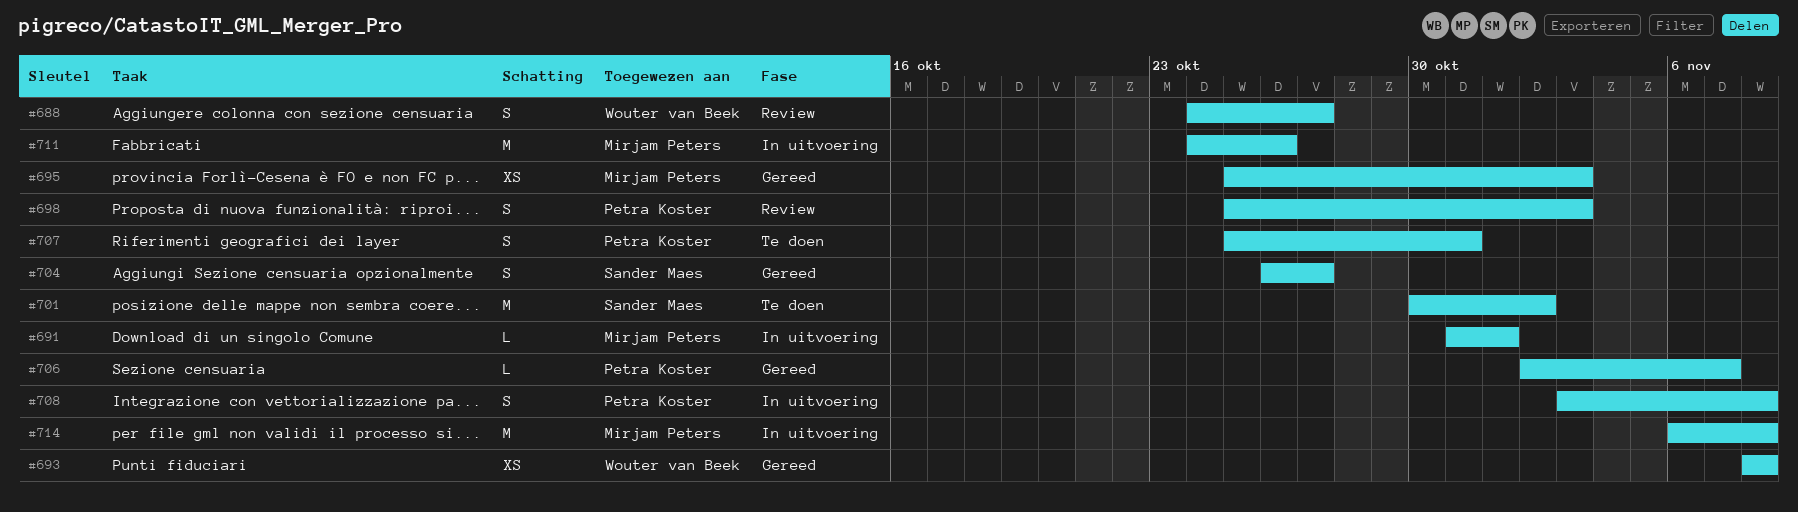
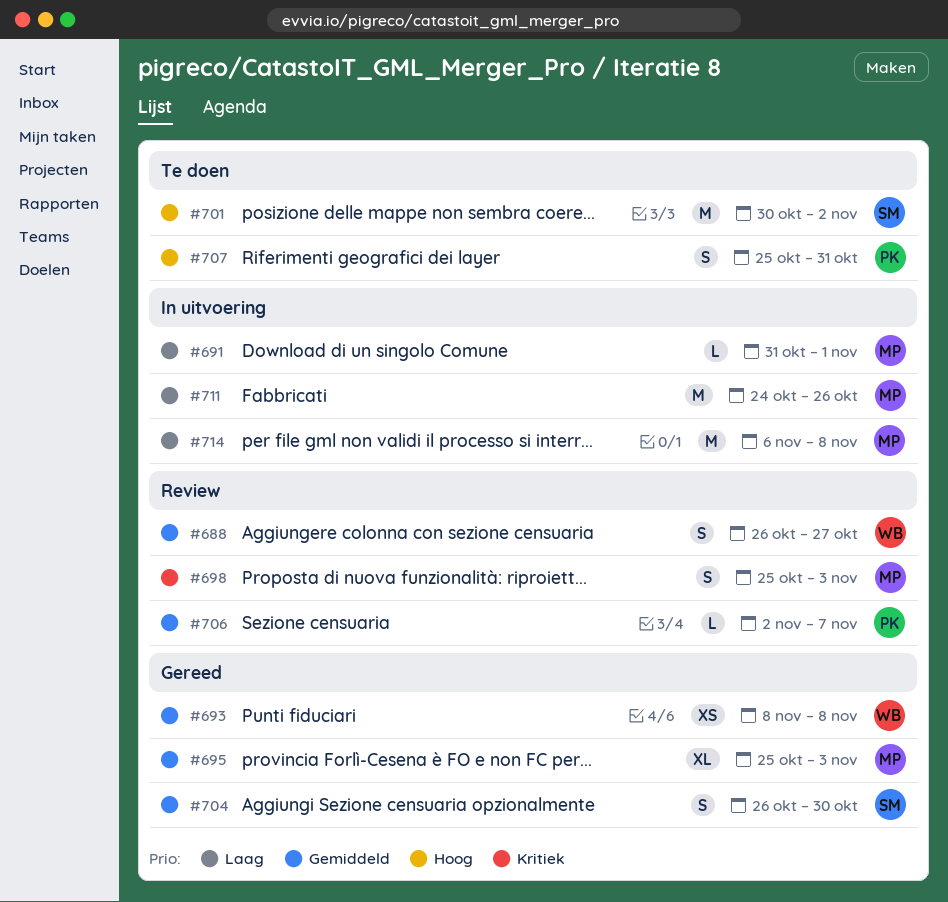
#688, start: Oct 24 -> Oct 26
#695, estimate: XS -> XL
#698, owner: Petra Koster -> Mirjam Peters
#704, due: Oct 27 -> Oct 30
#706, status: Gereed -> Review
#708: present -> none

